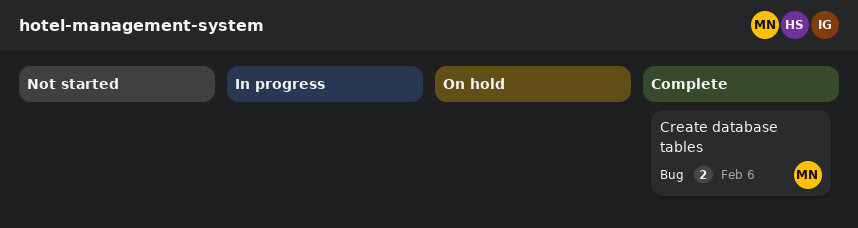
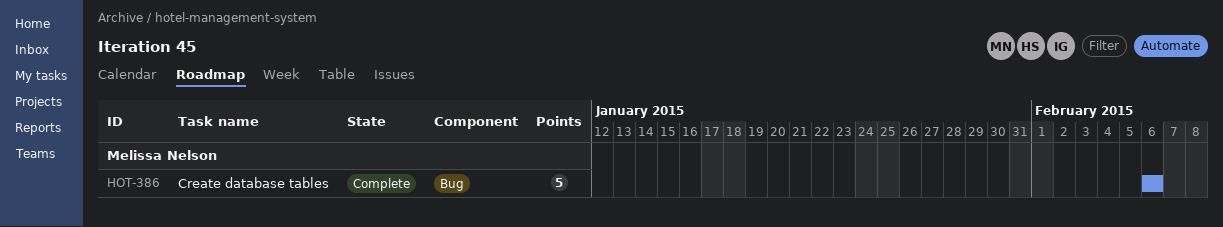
Create database tables, estimate: 2 -> 5

